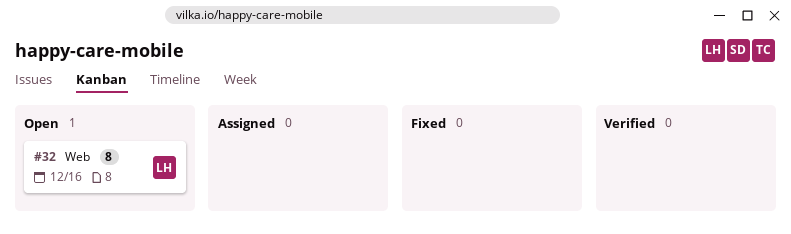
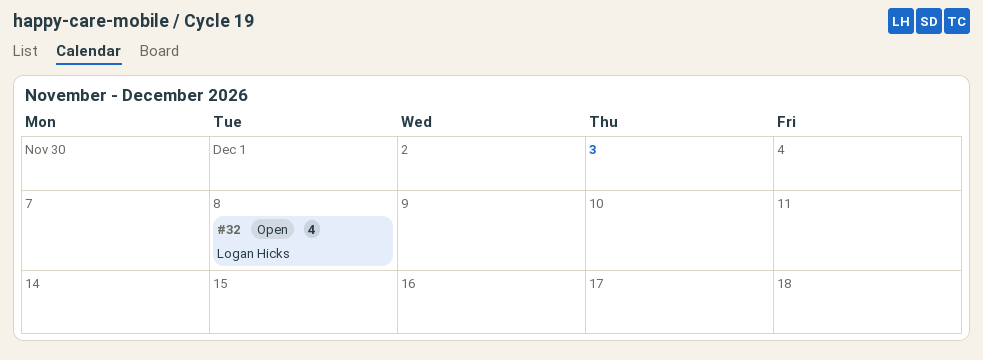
#32, estimate: 8 -> 4
#32, due: Dec 16 -> Dec 8

